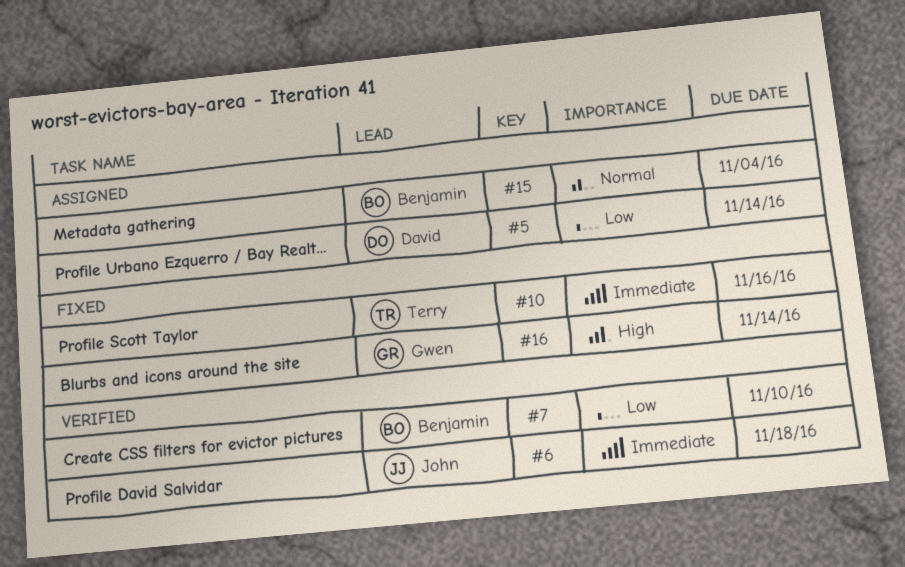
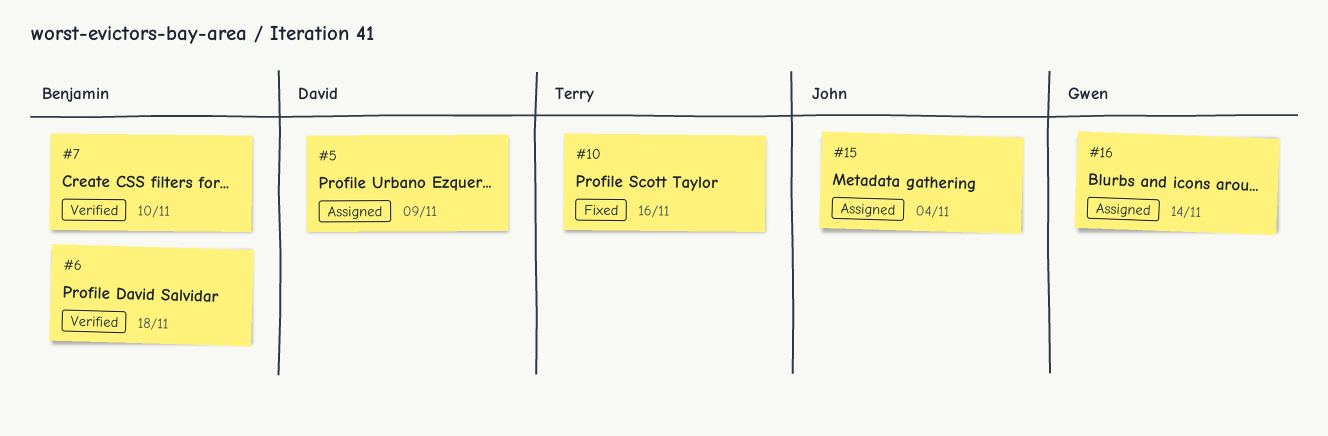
#5, due: Nov 14 -> Nov 9
#6, owner: John -> Benjamin
#15, owner: Benjamin -> John
#16, status: Fixed -> Assigned

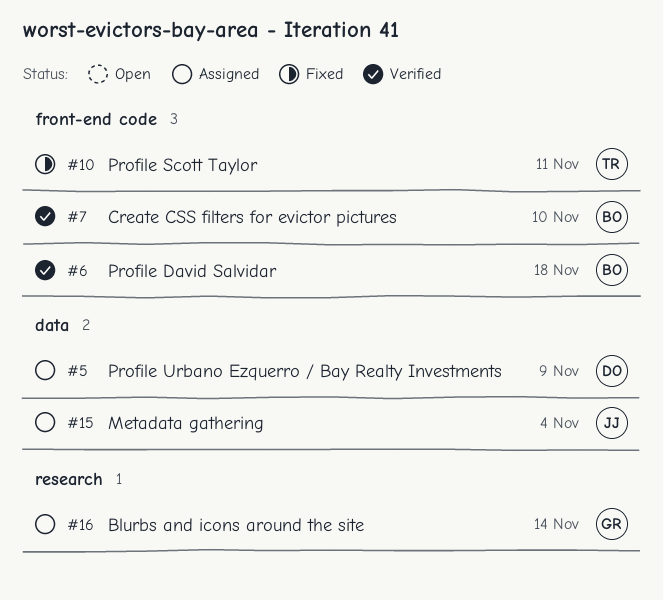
#10, due: Nov 16 -> Nov 11

